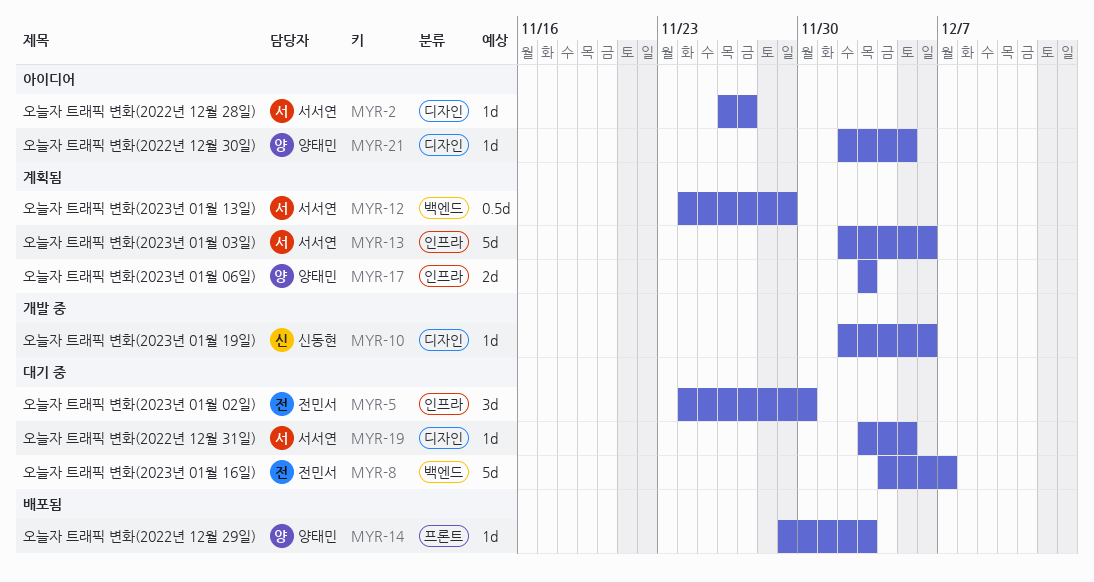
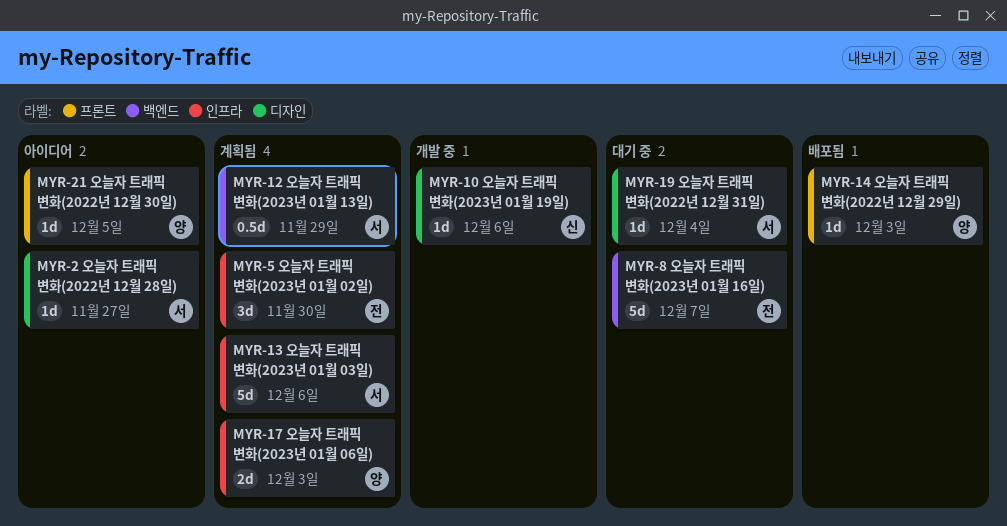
MYR-5, status: 대기 중 -> 계획됨
MYR-19, due: Dec 5 -> Dec 4
MYR-21, label: 디자인 -> 프론트

